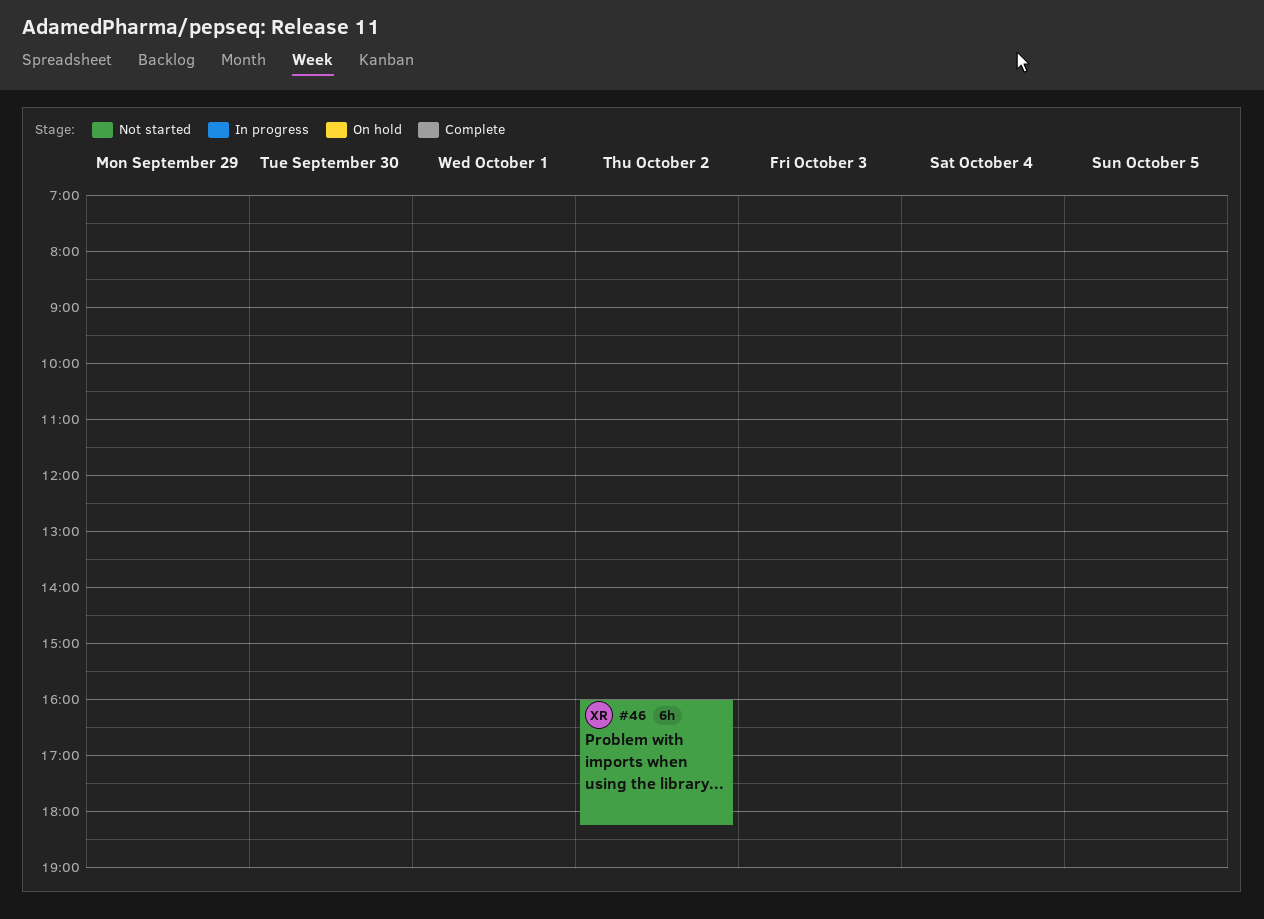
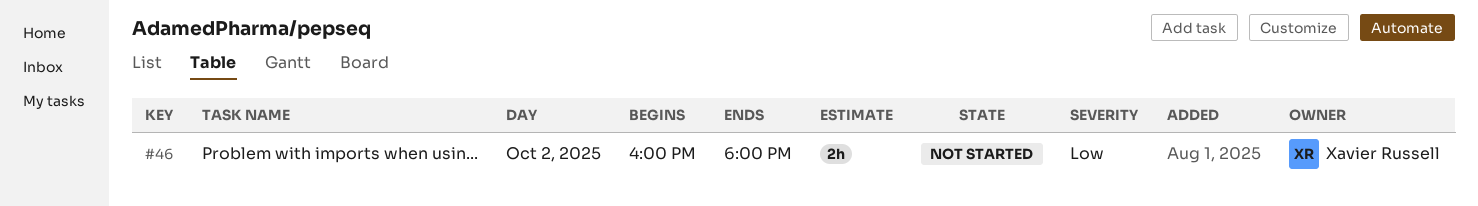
#46, estimate: 6h -> 2h
#46, ends: 18:15 -> 18:00

